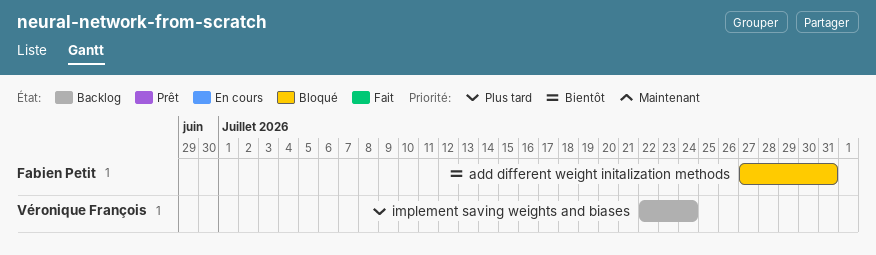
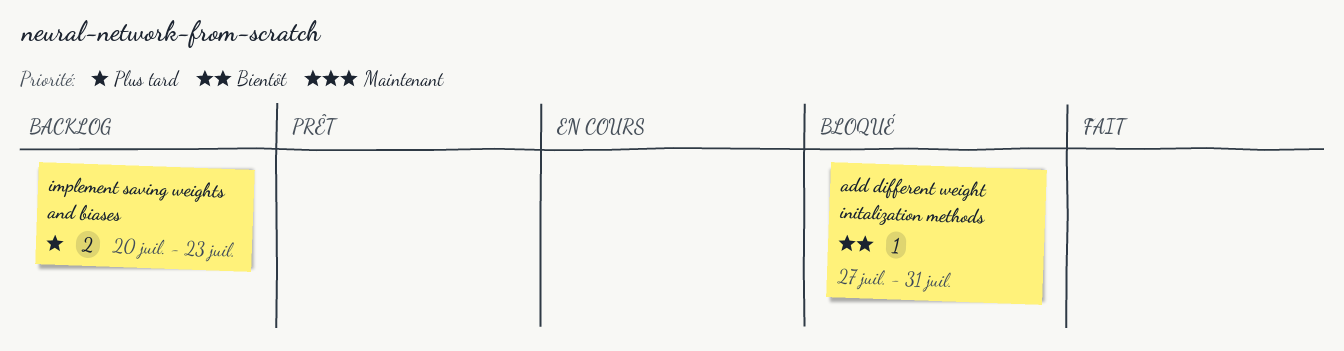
implement saving weights and biases, start: Jul 22 -> Jul 20
implement saving weights and biases, due: Jul 24 -> Jul 23

